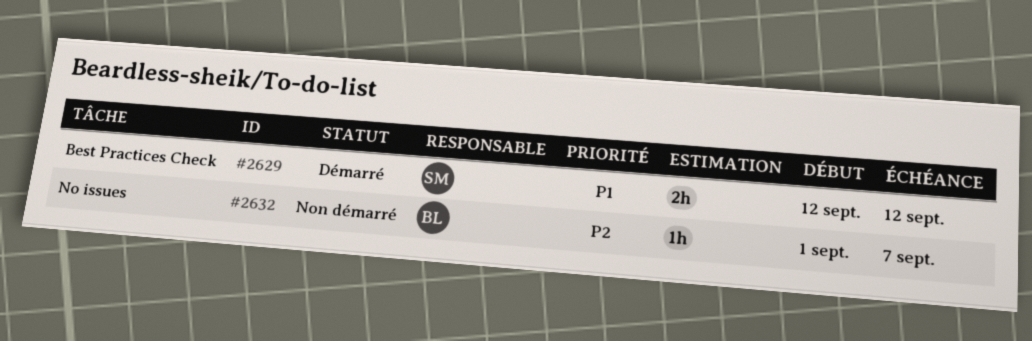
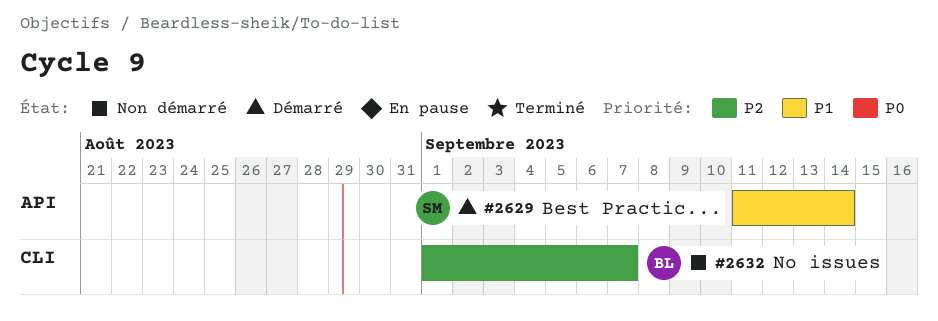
#2629, start: Sep 12 -> Sep 11
#2629, due: Sep 12 -> Sep 14

